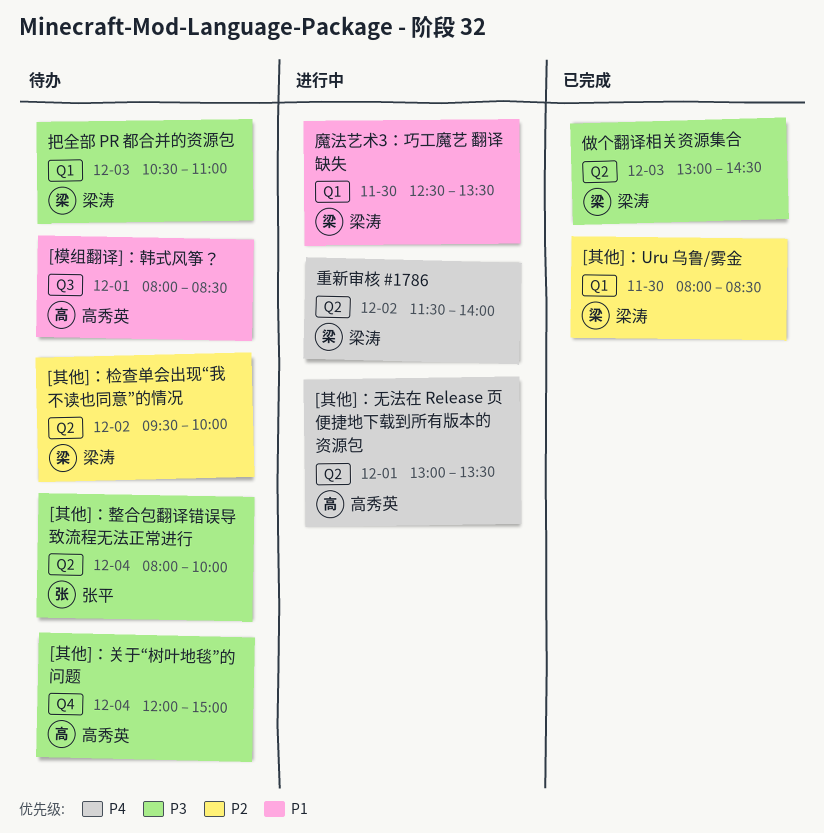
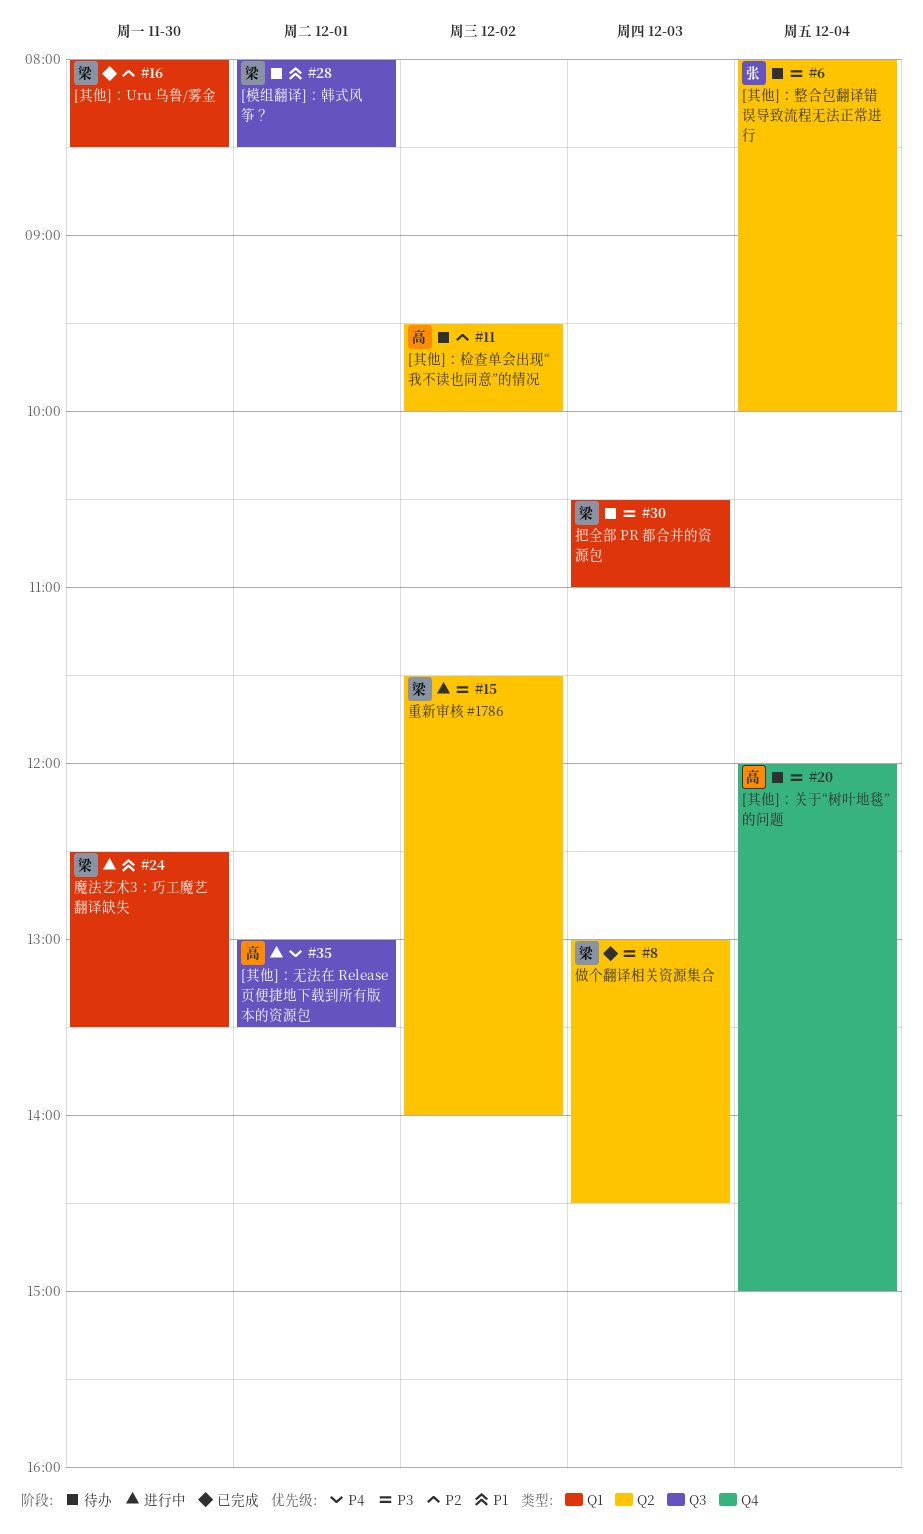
[其他]：无法在 Release 页便捷地下载到所有版本的资源包, label: Q2 -> Q3
[其他]：检查单会出现“我不读也同意”的情况, owner: 梁涛 -> 高秀英
[模组翻译]：韩式风筝？, owner: 高秀英 -> 梁涛
重新审核 #1786, priority: P4 -> P3

